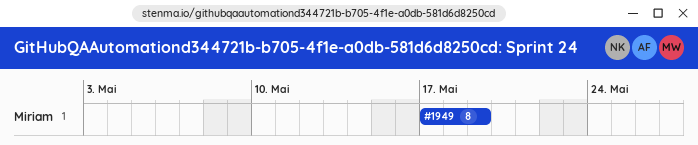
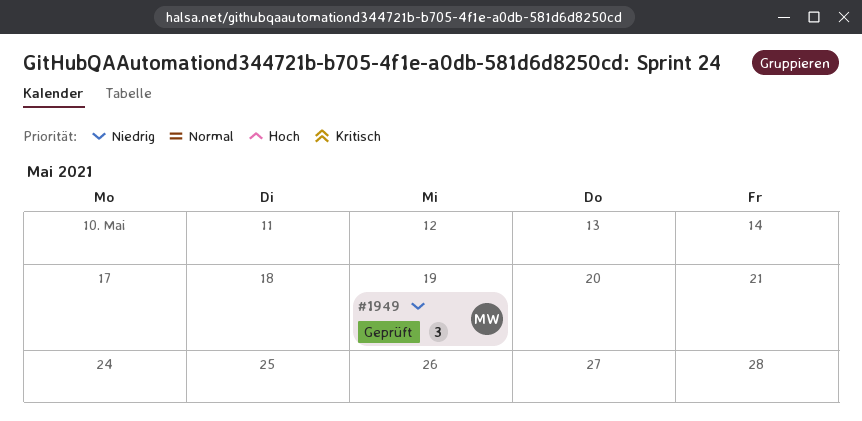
#1949, estimate: 8 -> 3

